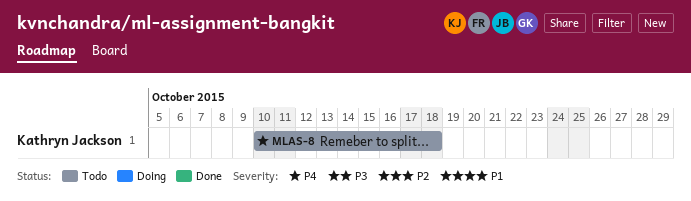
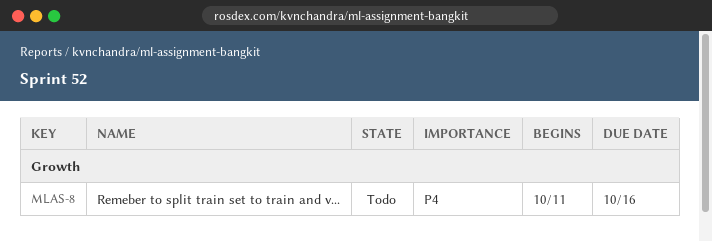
MLAS-8, start: Oct 10 -> Oct 11
MLAS-8, due: Oct 18 -> Oct 16

